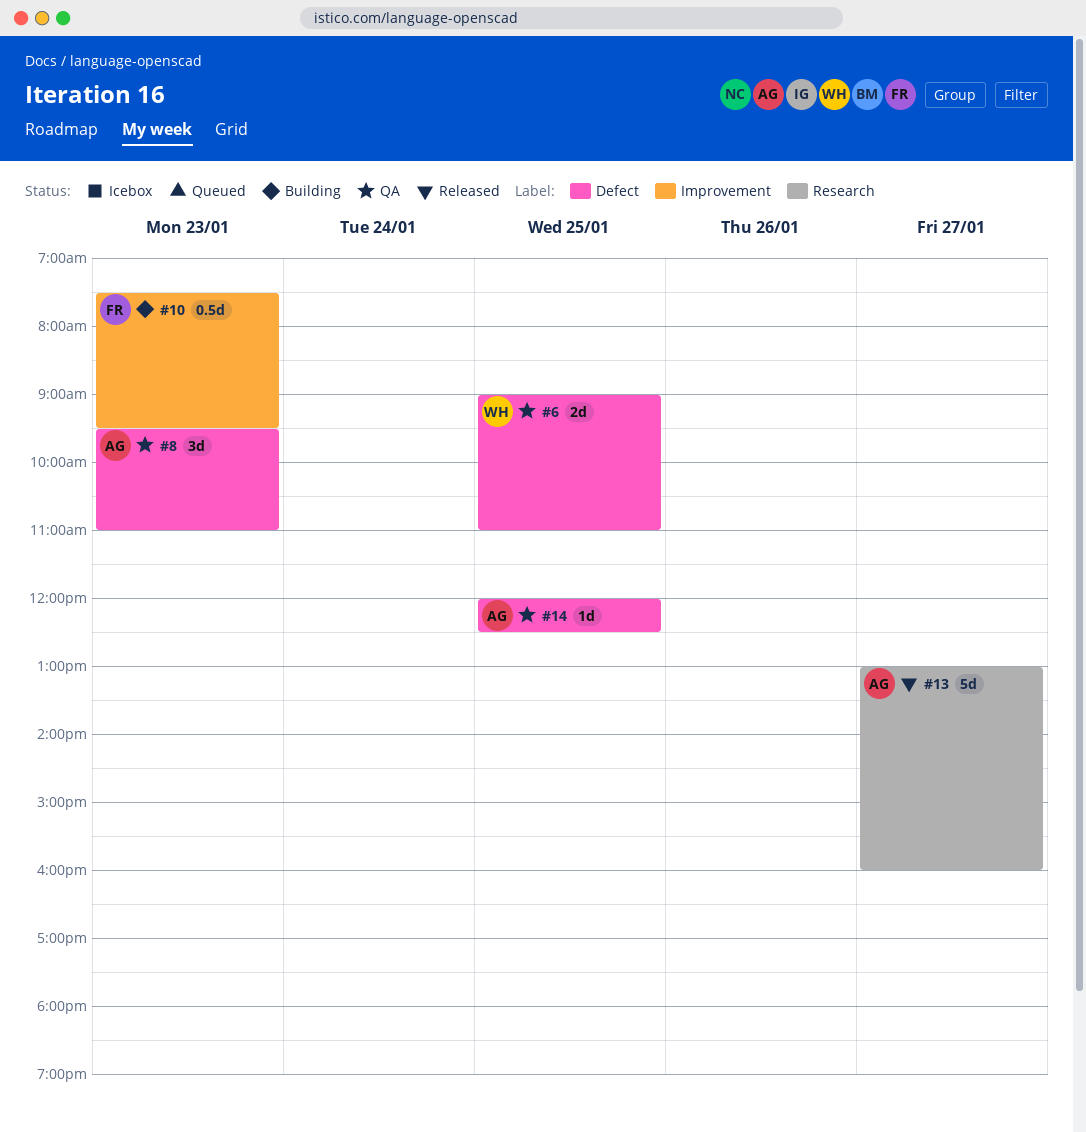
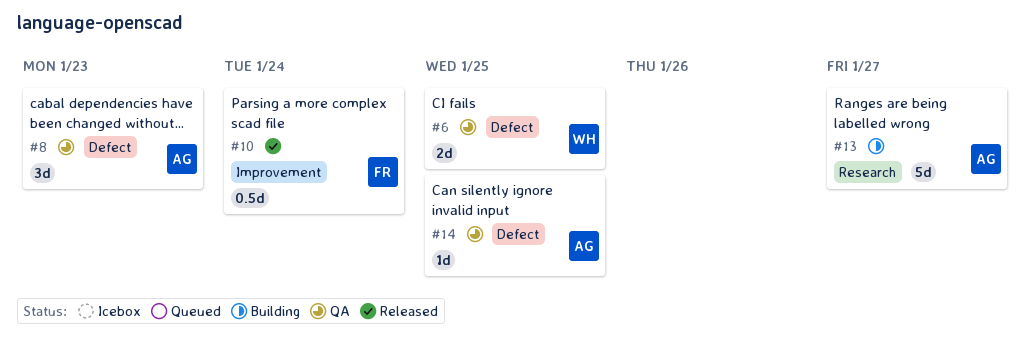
#10, status: Building -> Released
#10, day: Jan 23 -> Jan 24
#13, status: Released -> Building

